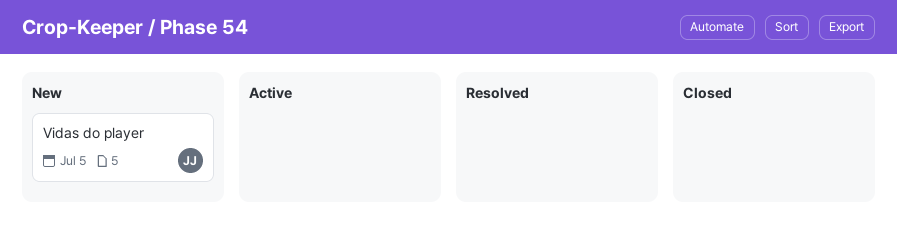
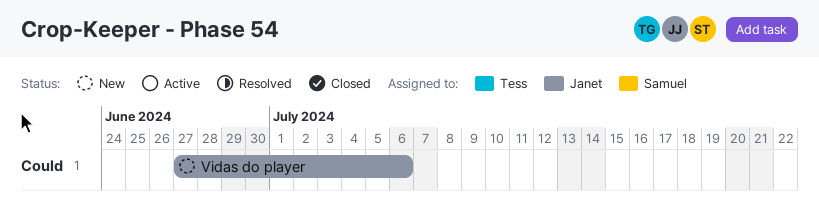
Vidas do player, due: Jul 5 -> Jul 6

